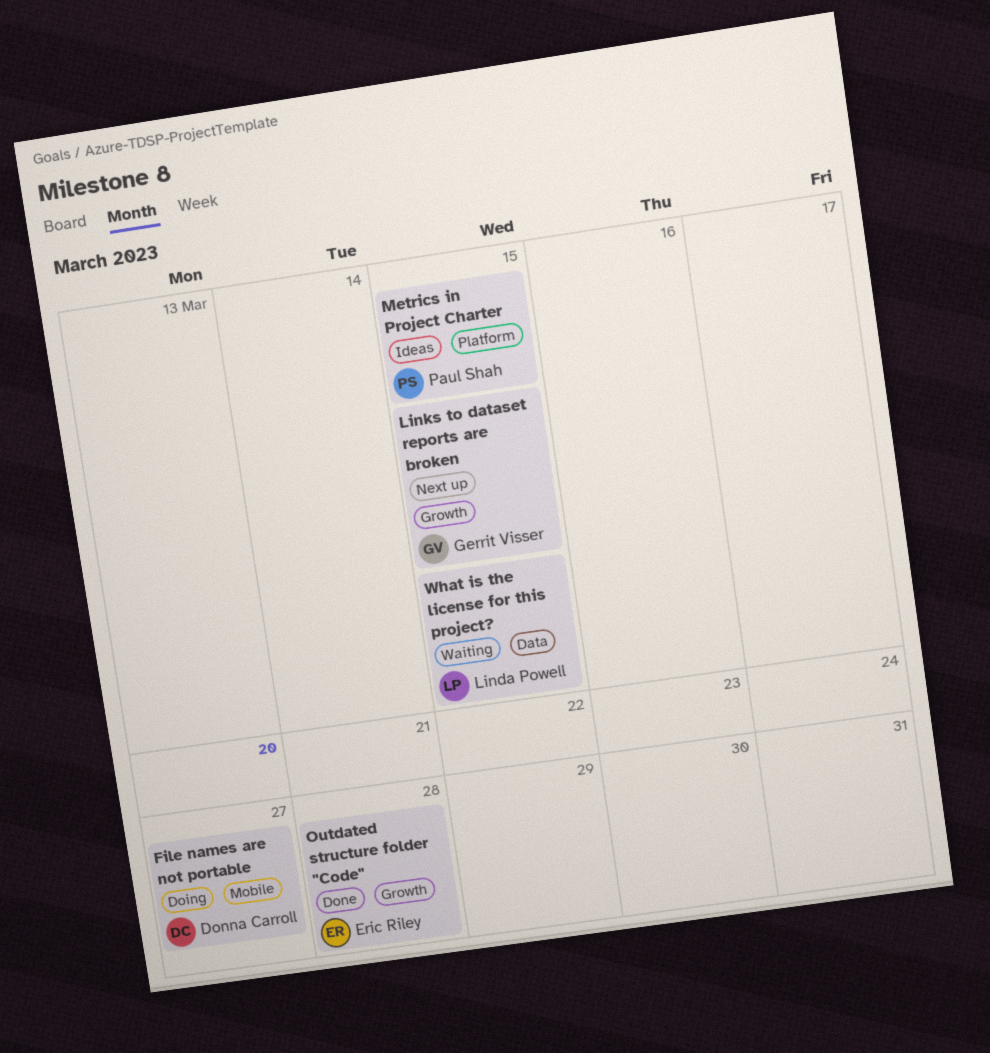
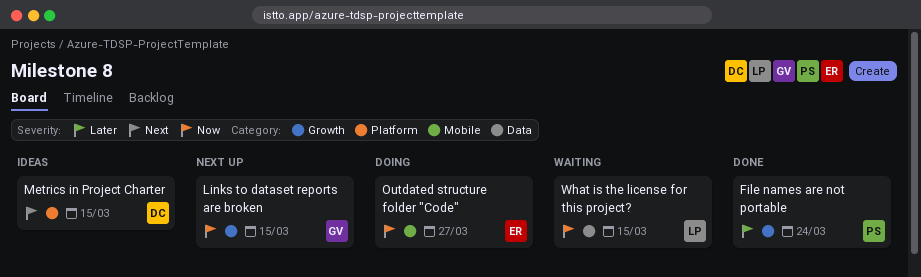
File names are not portable, status: Doing -> Done
File names are not portable, owner: Donna Carroll -> Paul Shah
File names are not portable, label: Mobile -> Growth
File names are not portable, due: Mar 27 -> Mar 24
Metrics in Project Charter, owner: Paul Shah -> Donna Carroll
Outdated structure folder "Code", status: Done -> Doing
Outdated structure folder "Code", label: Growth -> Mobile
Outdated structure folder "Code", due: Mar 28 -> Mar 27

